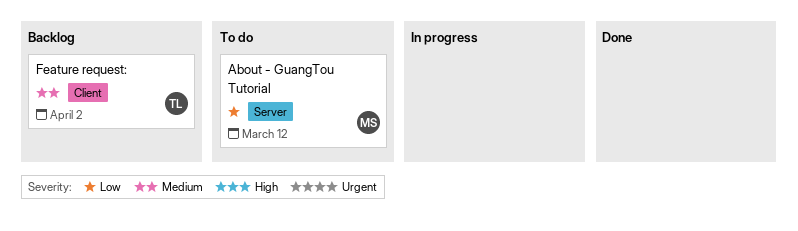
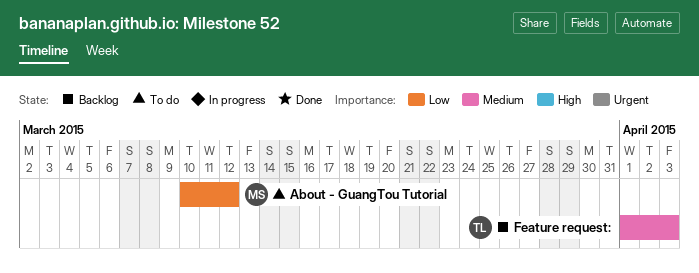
Feature request:, due: Apr 2 -> Apr 3

